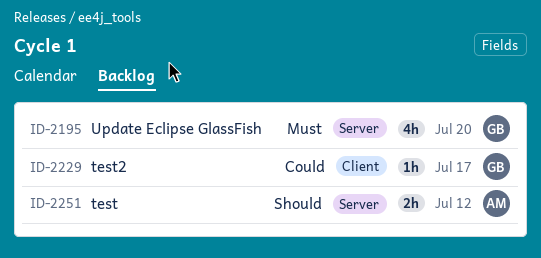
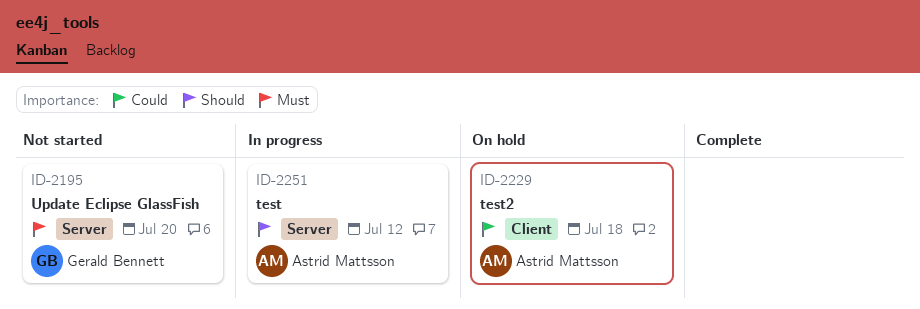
ID-2229, owner: Gerald Bennett -> Astrid Mattsson
ID-2229, due: Jul 17 -> Jul 18

